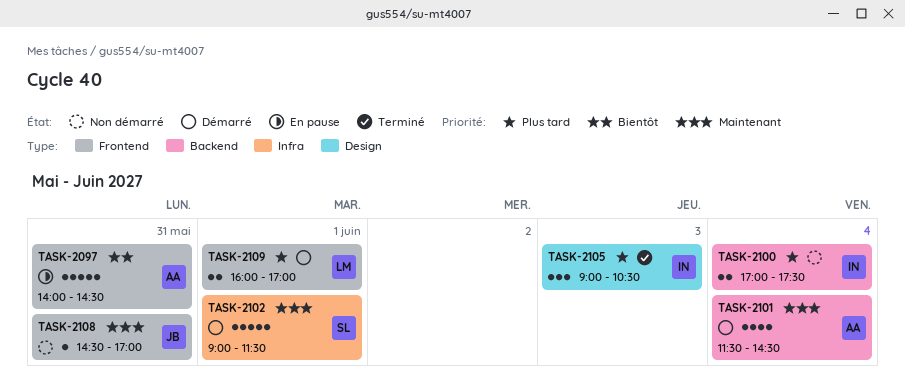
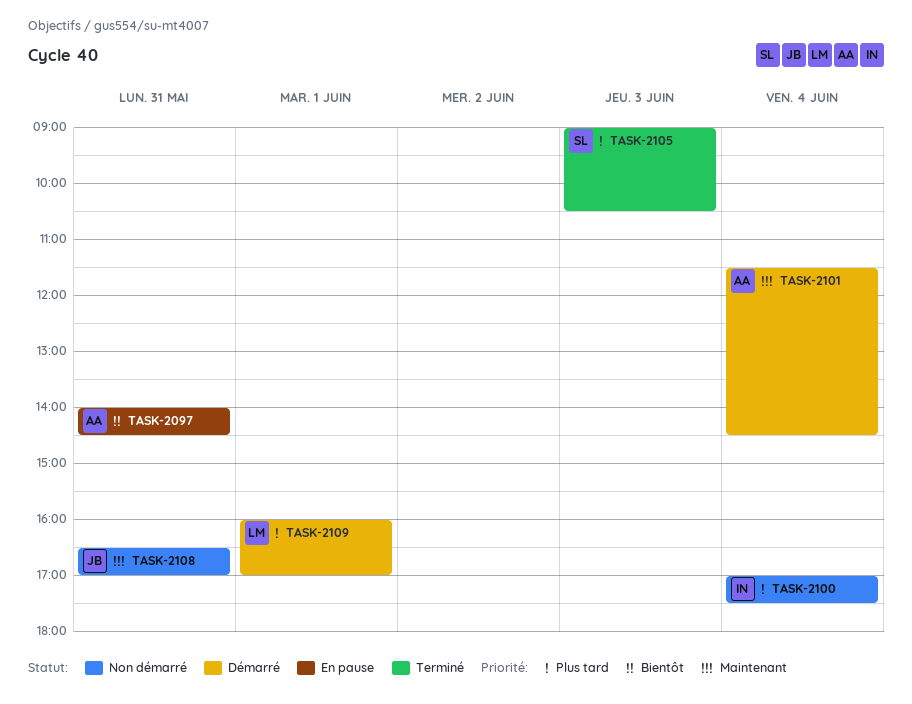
TASK-2102: present -> none
TASK-2105, owner: IN -> SL
TASK-2108, begins: 14:30 -> 16:30

